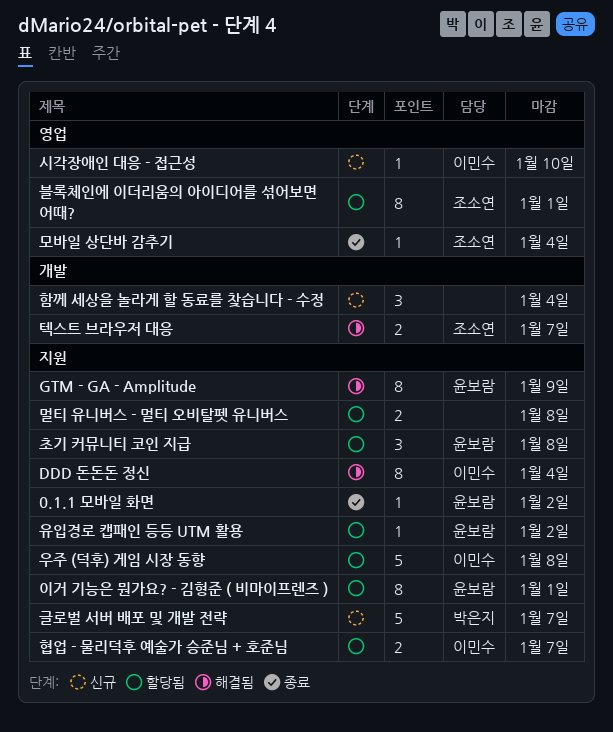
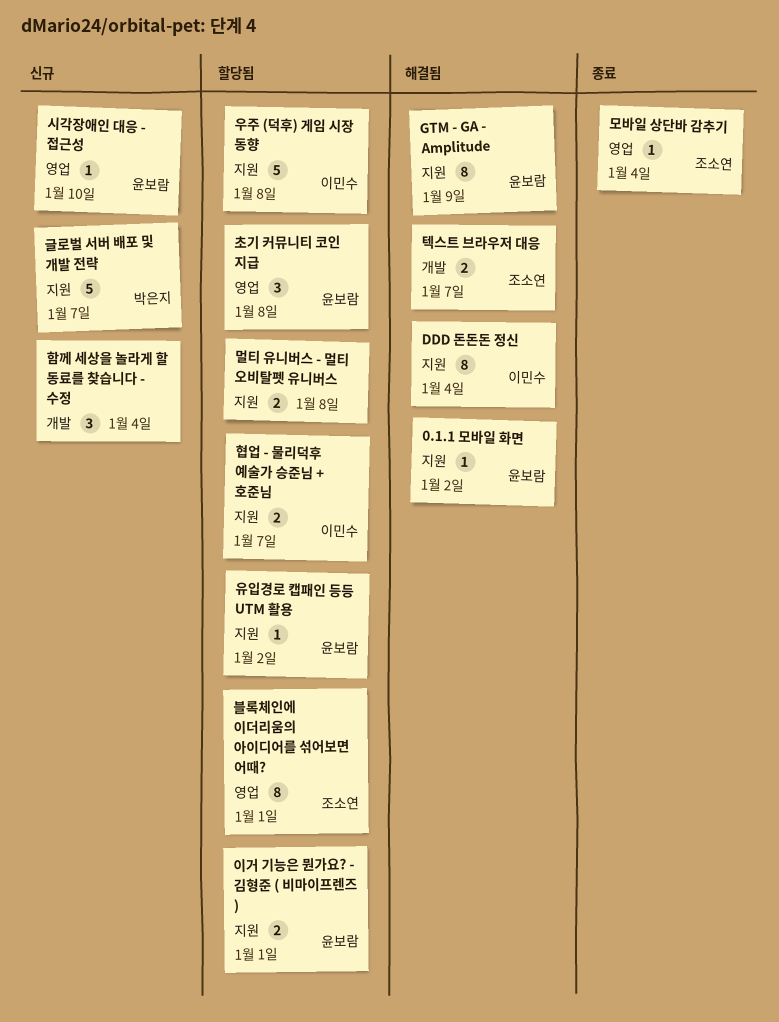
0.1.1 모바일 화면, status: 종료 -> 해결됨
시각장애인 대응 - 접근성, owner: 이민수 -> 윤보람
이거 기능은 뭔가요? - 김형준 ( 비마이프렌즈 ), estimate: 8 -> 2
초기 커뮤니티 코인 지급, label: 지원 -> 영업

